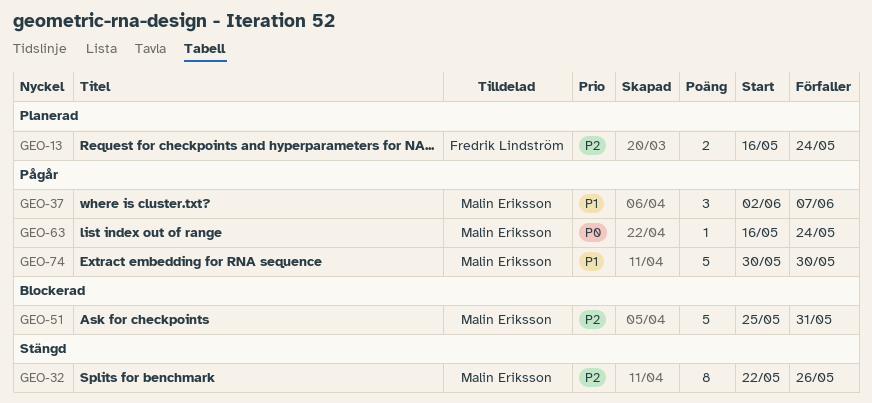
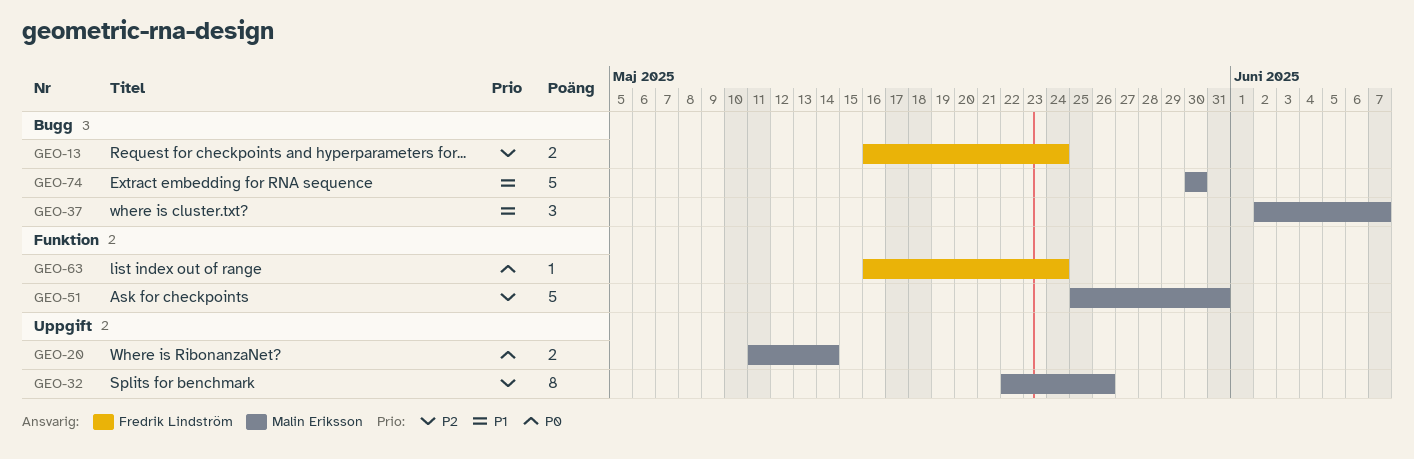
GEO-20: none -> present
GEO-63, owner: Malin Eriksson -> Fredrik Lindström

